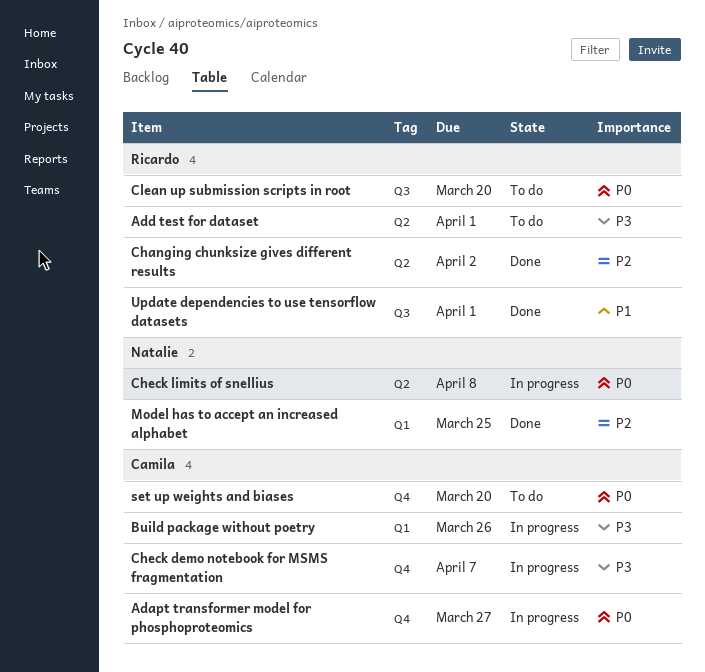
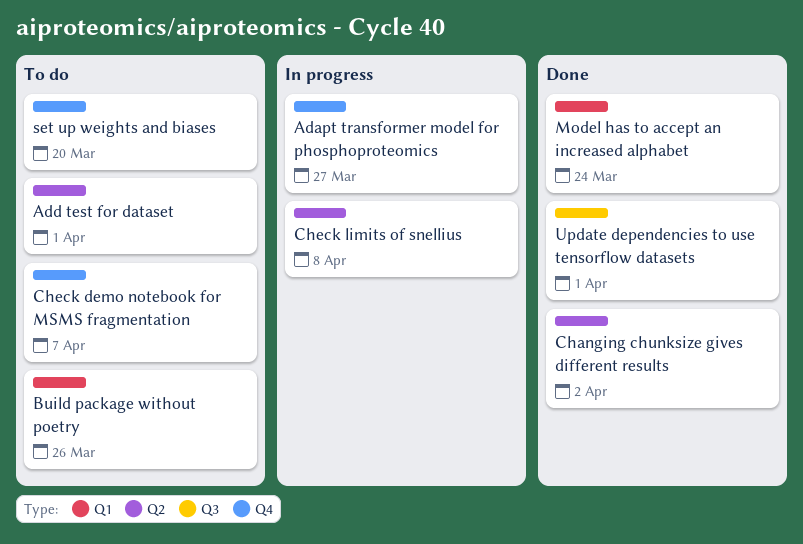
Build package without poetry, status: In progress -> To do
Check demo notebook for MSMS fragmentation, status: In progress -> To do
Clean up submission scripts in root: present -> none
Model has to accept an increased alphabet, due: Mar 25 -> Mar 24

